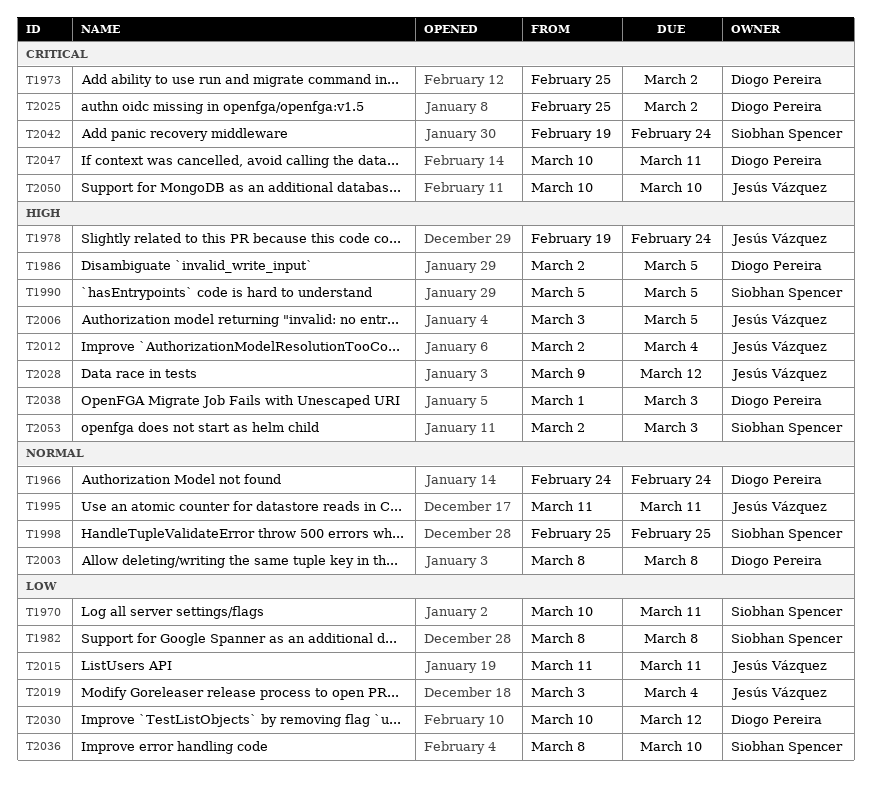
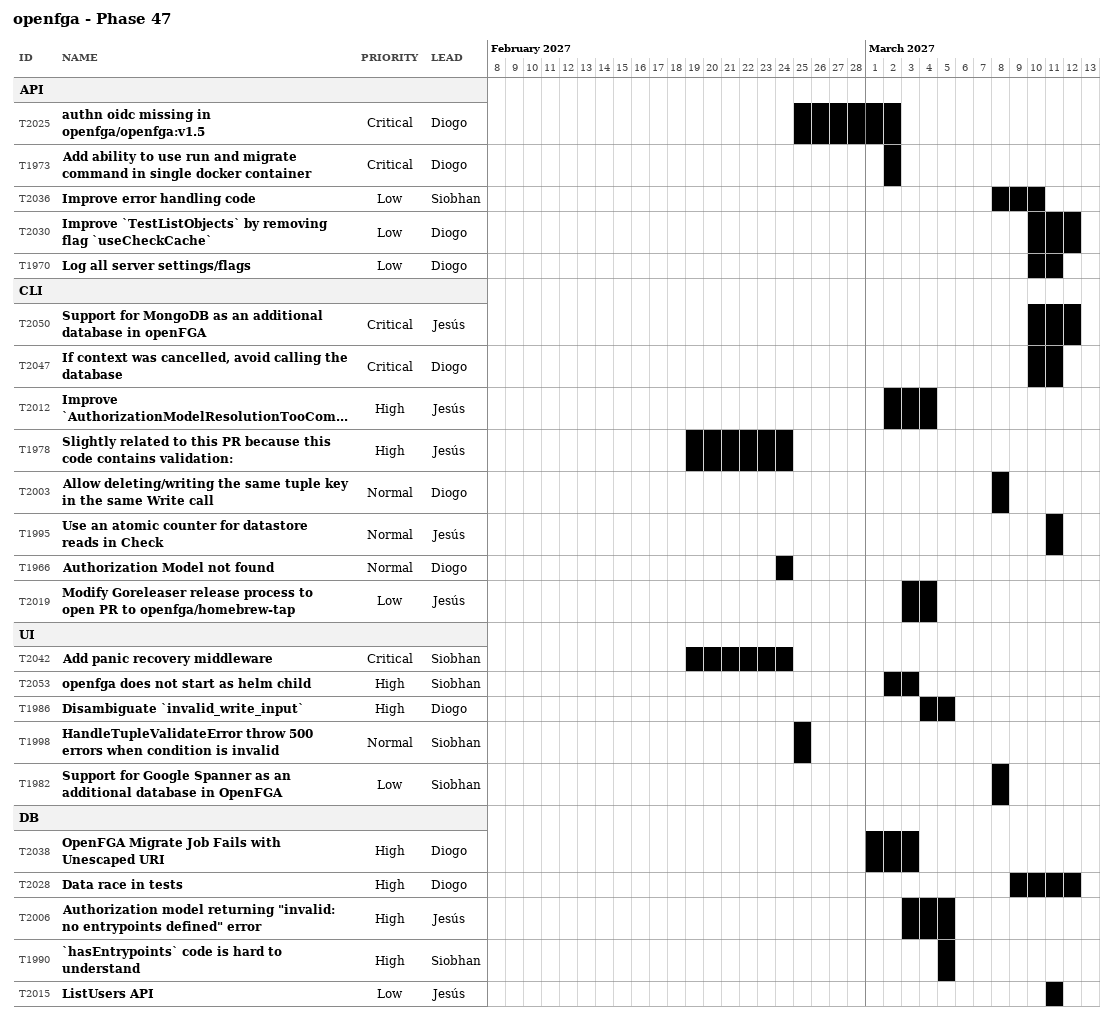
T1970, owner: Siobhan Spencer -> Diogo Pereira
T1973, start: Feb 25 -> Mar 2
T1986, start: Mar 2 -> Mar 4
T2028, owner: Jesús Vázquez -> Diogo Pereira
T2050, due: Mar 10 -> Mar 12

